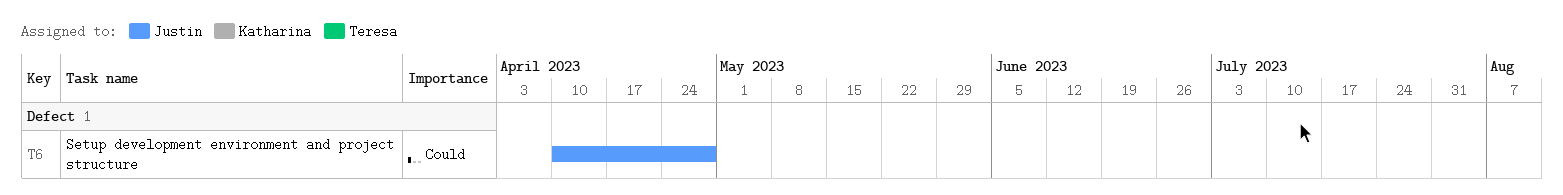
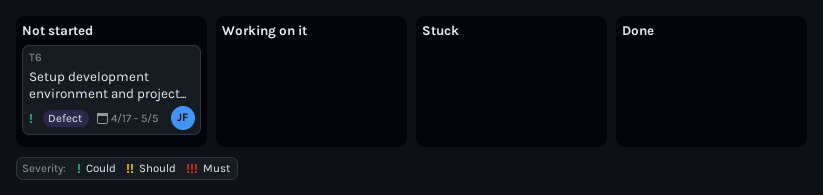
T6, start: Apr 10 -> Apr 17
T6, due: Apr 28 -> May 5

